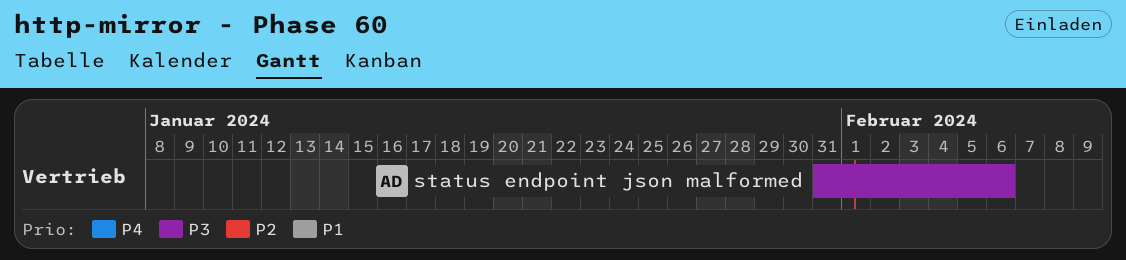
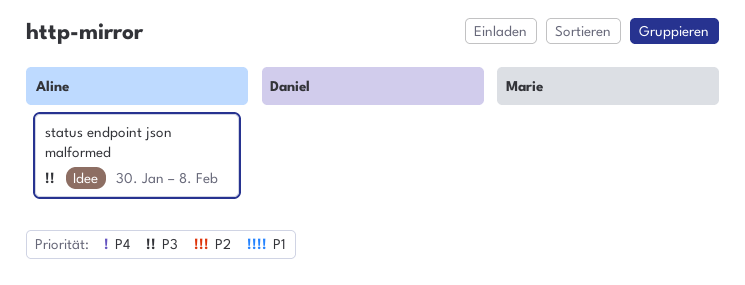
status endpoint json malformed, start: Jan 31 -> Jan 30
status endpoint json malformed, due: Feb 6 -> Feb 8

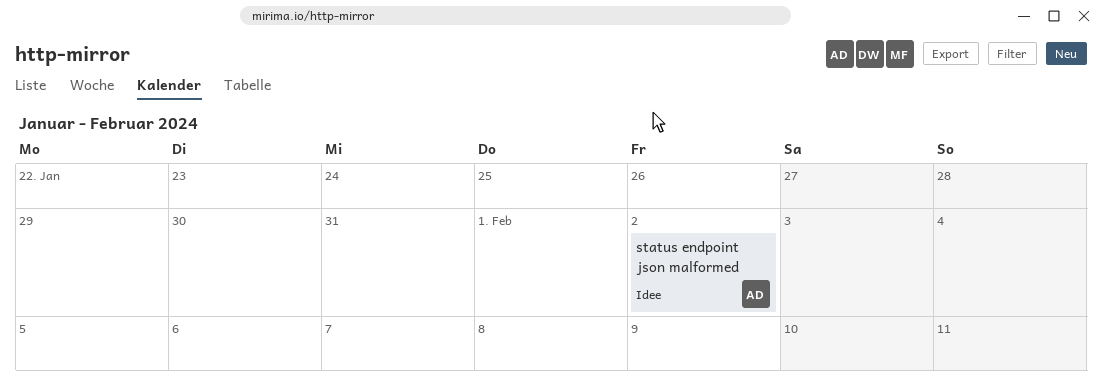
status endpoint json malformed, due: Feb 8 -> Feb 2

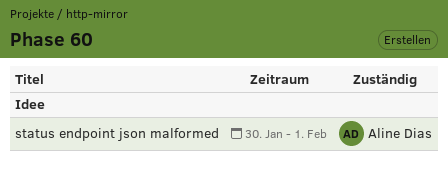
status endpoint json malformed, due: Feb 2 -> Feb 1

